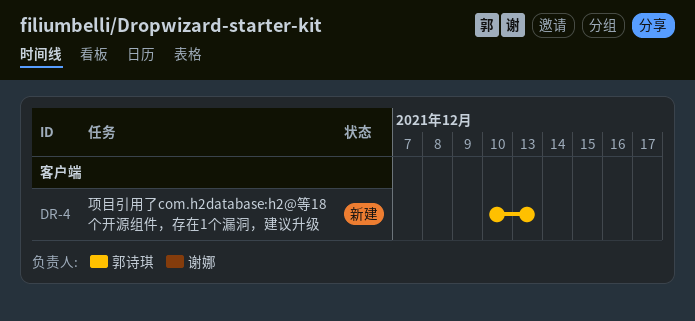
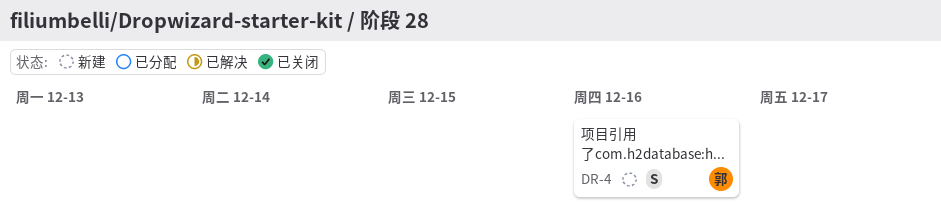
DR-4, due: Dec 13 -> Dec 16

